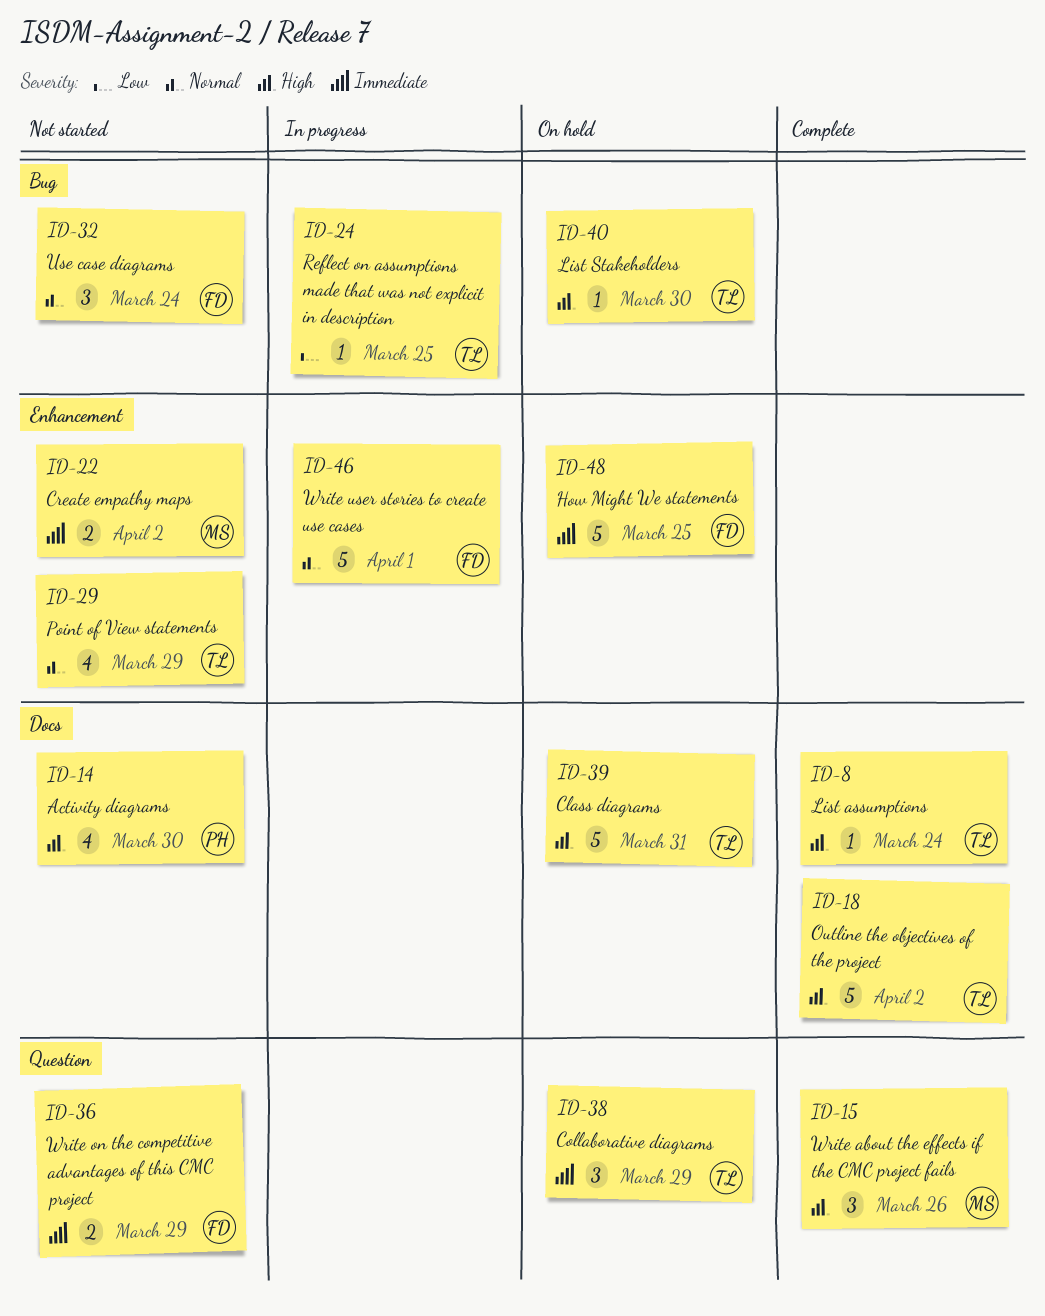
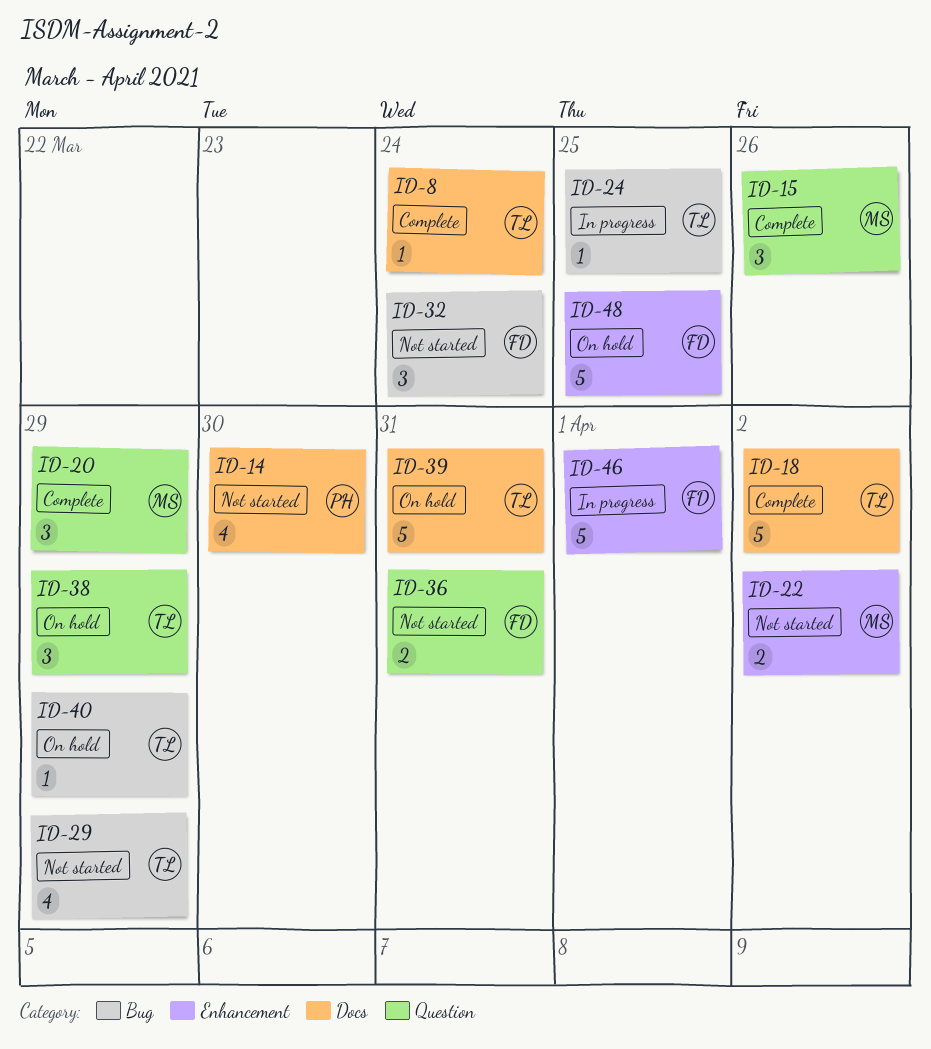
ID-20: none -> present
ID-29, label: Enhancement -> Bug
ID-36, due: Mar 29 -> Mar 31
ID-40, due: Mar 30 -> Mar 29

